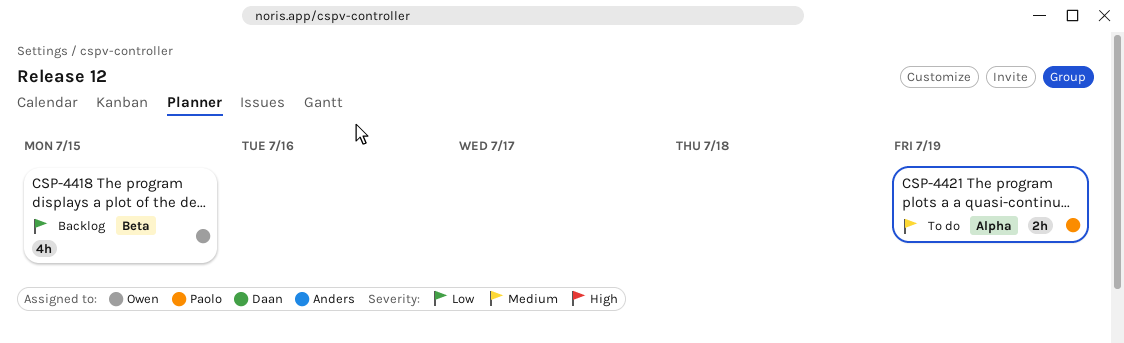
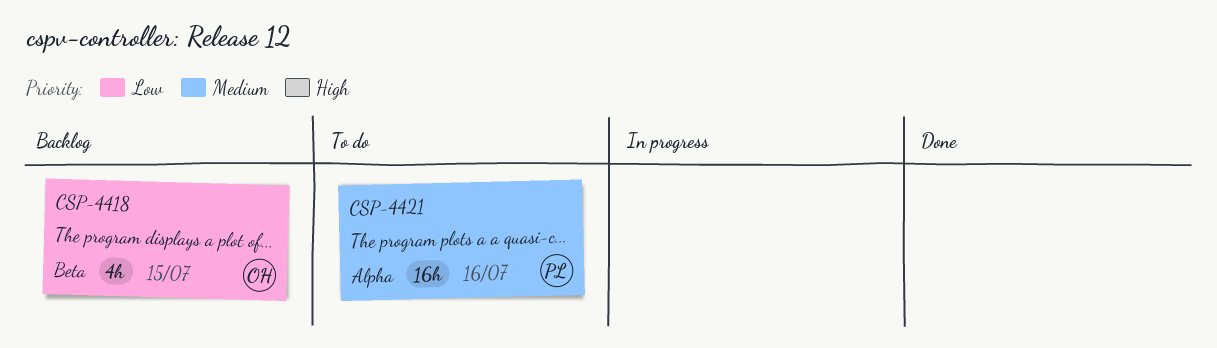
CSP-4421, estimate: 2h -> 16h
CSP-4421, due: Jul 19 -> Jul 16

